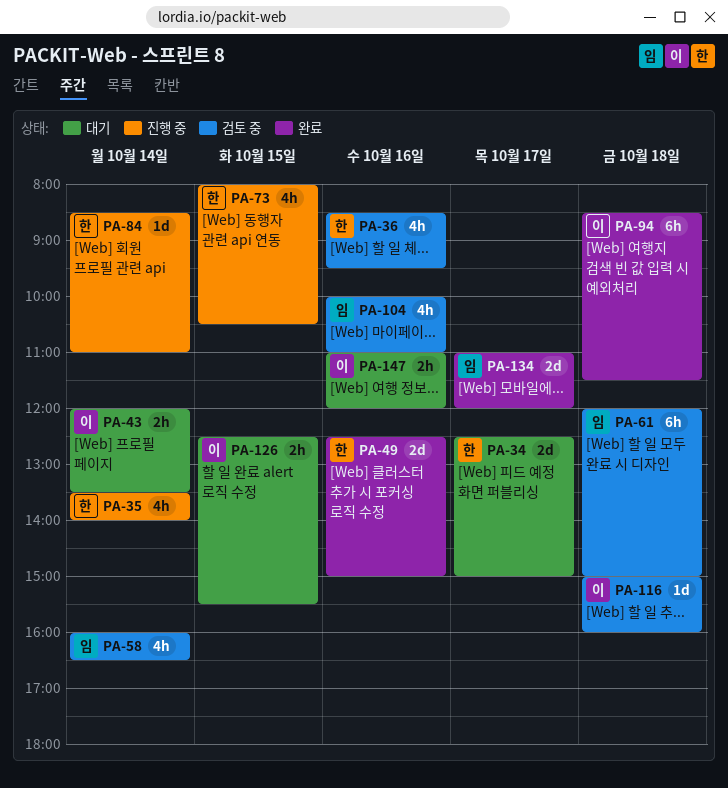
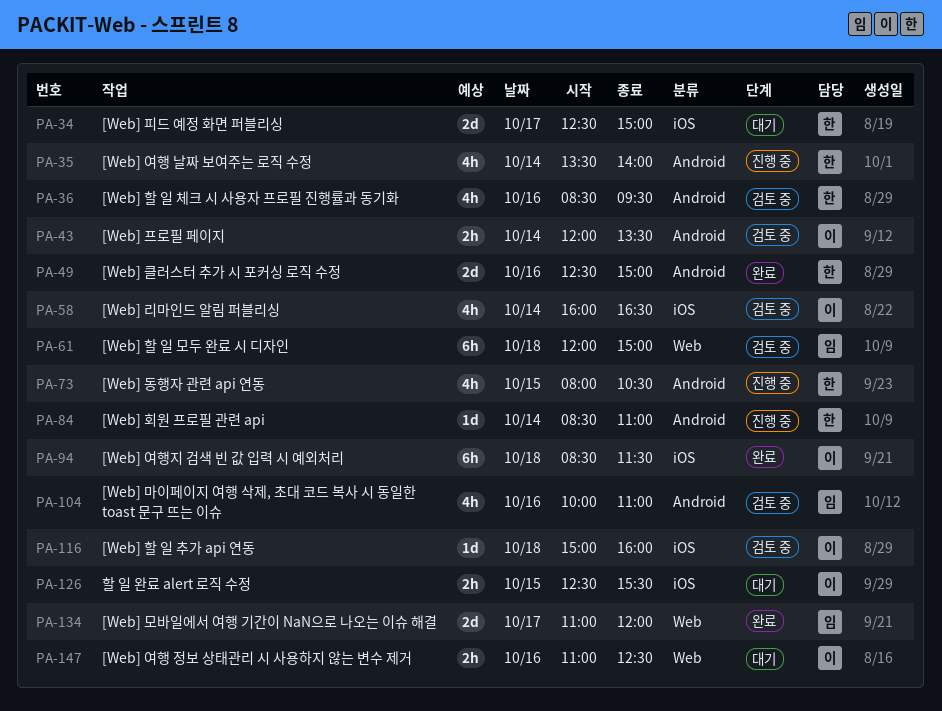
PA-43, status: 대기 -> 검토 중
PA-58, owner: 임 -> 이
PA-147, ends: 12:00 -> 12:30

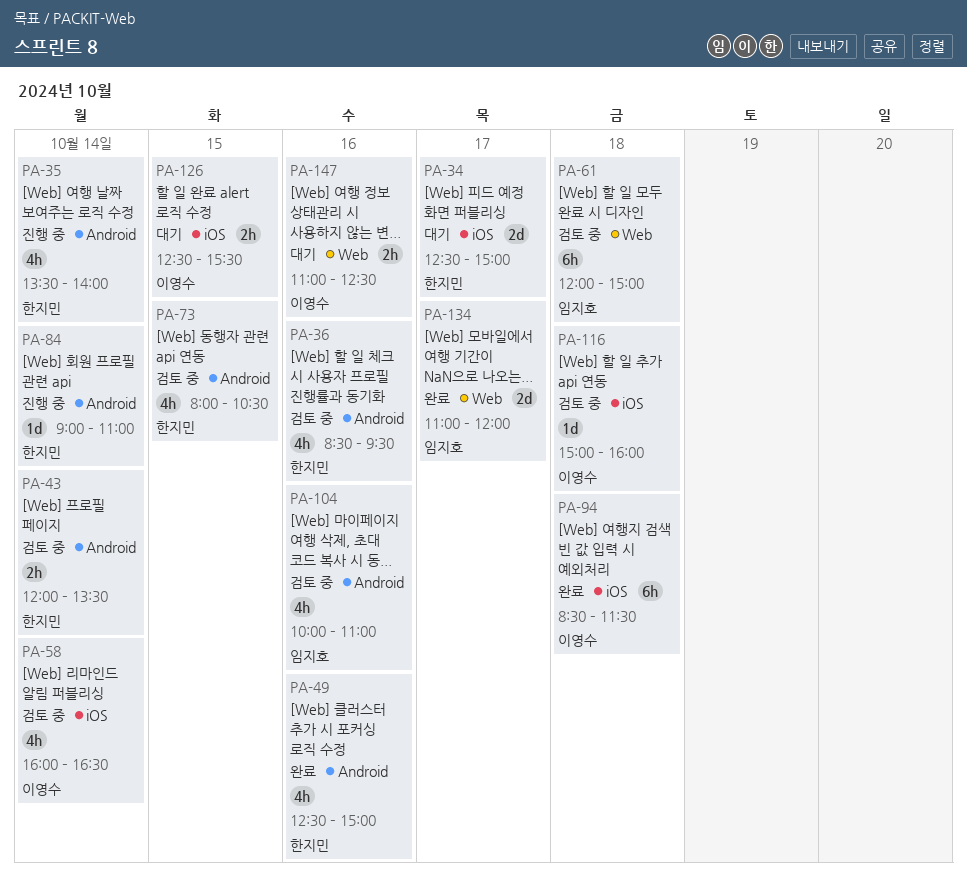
PA-43, owner: 이영수 -> 한지민
PA-49, estimate: 2d -> 4h
PA-73, status: 진행 중 -> 검토 중
PA-84, begins: 08:30 -> 09:00

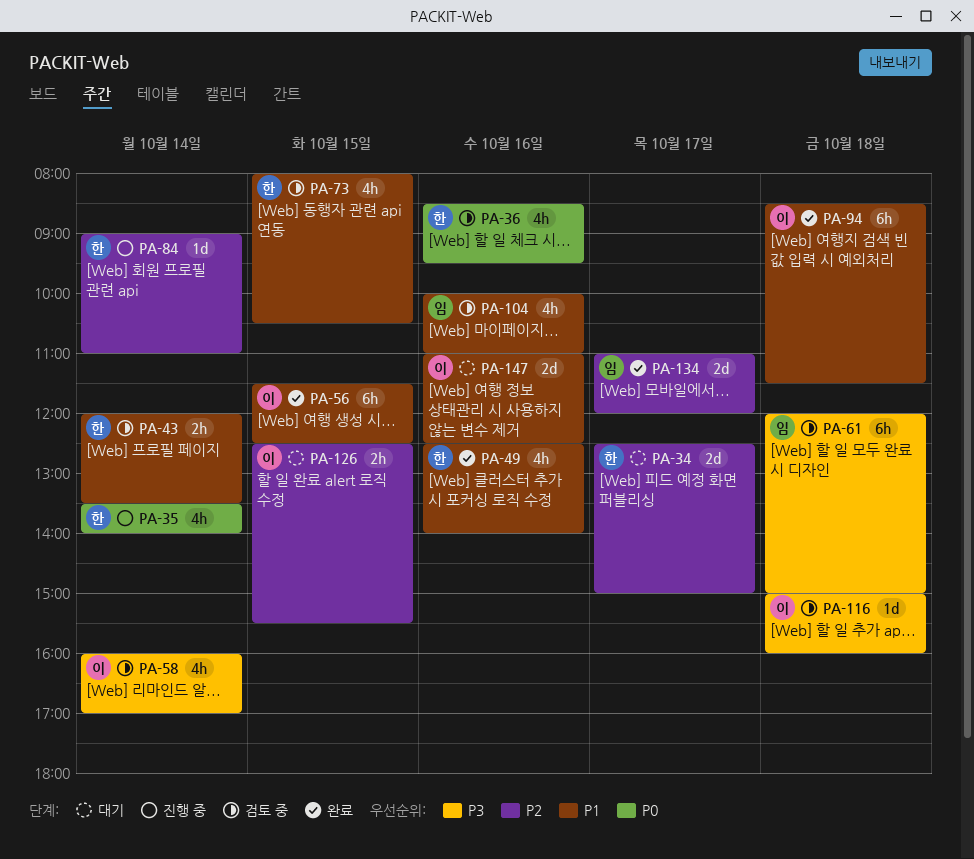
PA-49, ends: 15:00 -> 14:00
PA-56: none -> present
PA-58, ends: 16:30 -> 17:00
PA-147, estimate: 2h -> 2d

